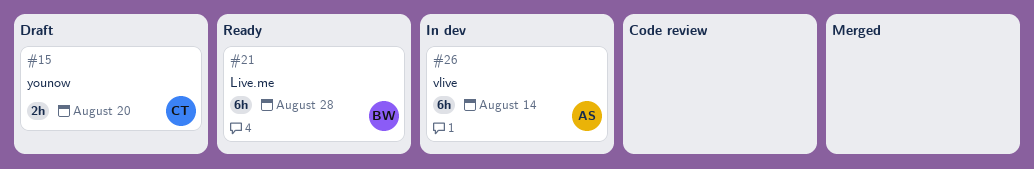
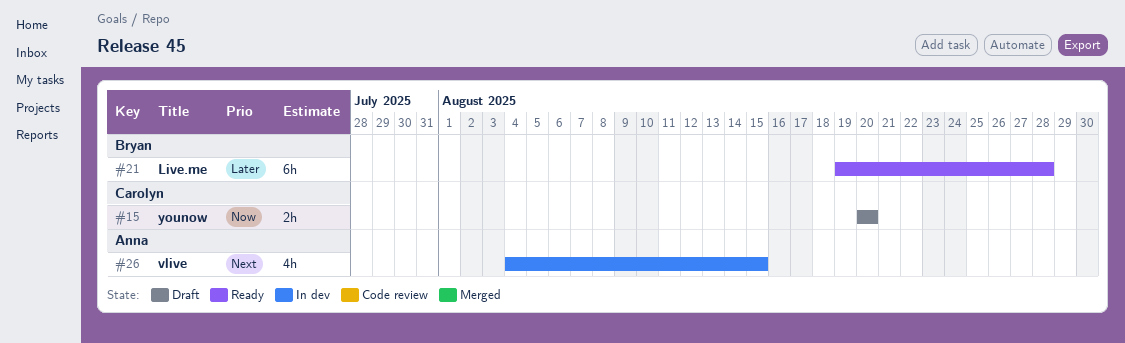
#26, estimate: 6h -> 4h
#26, due: Aug 14 -> Aug 15

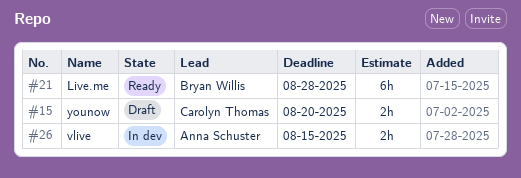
#26, estimate: 4h -> 2h

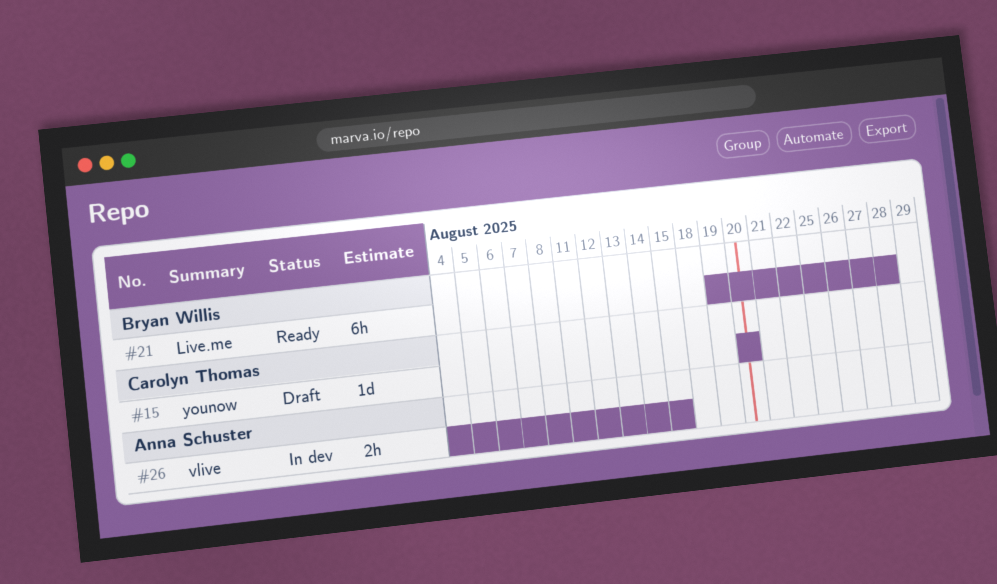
#15, estimate: 2h -> 1d

